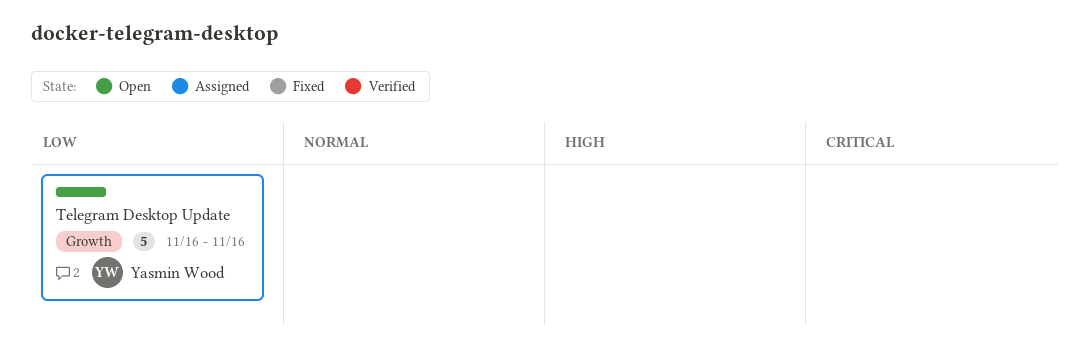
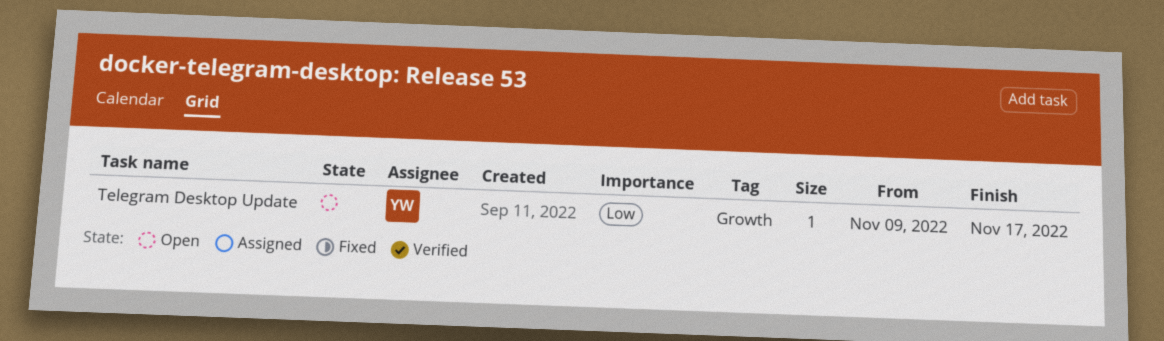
Telegram Desktop Update, estimate: 5 -> 1
Telegram Desktop Update, start: Nov 16 -> Nov 9
Telegram Desktop Update, due: Nov 16 -> Nov 17

